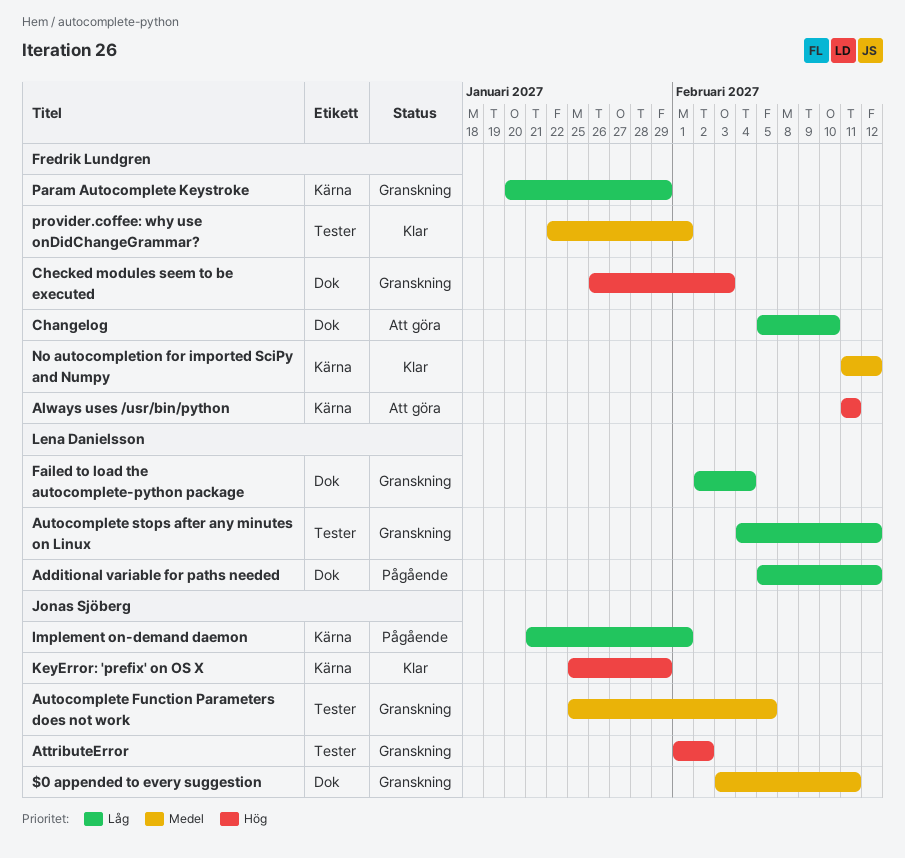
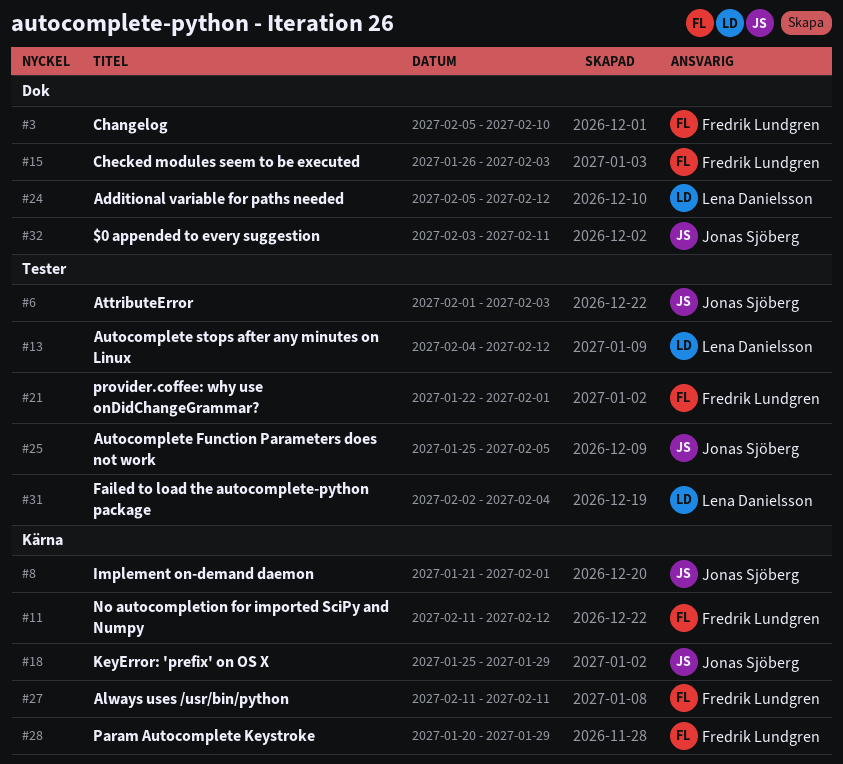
AttributeError, due: Feb 2 -> Feb 3
Failed to load the autocomplete-python package, label: Dok -> Tester

